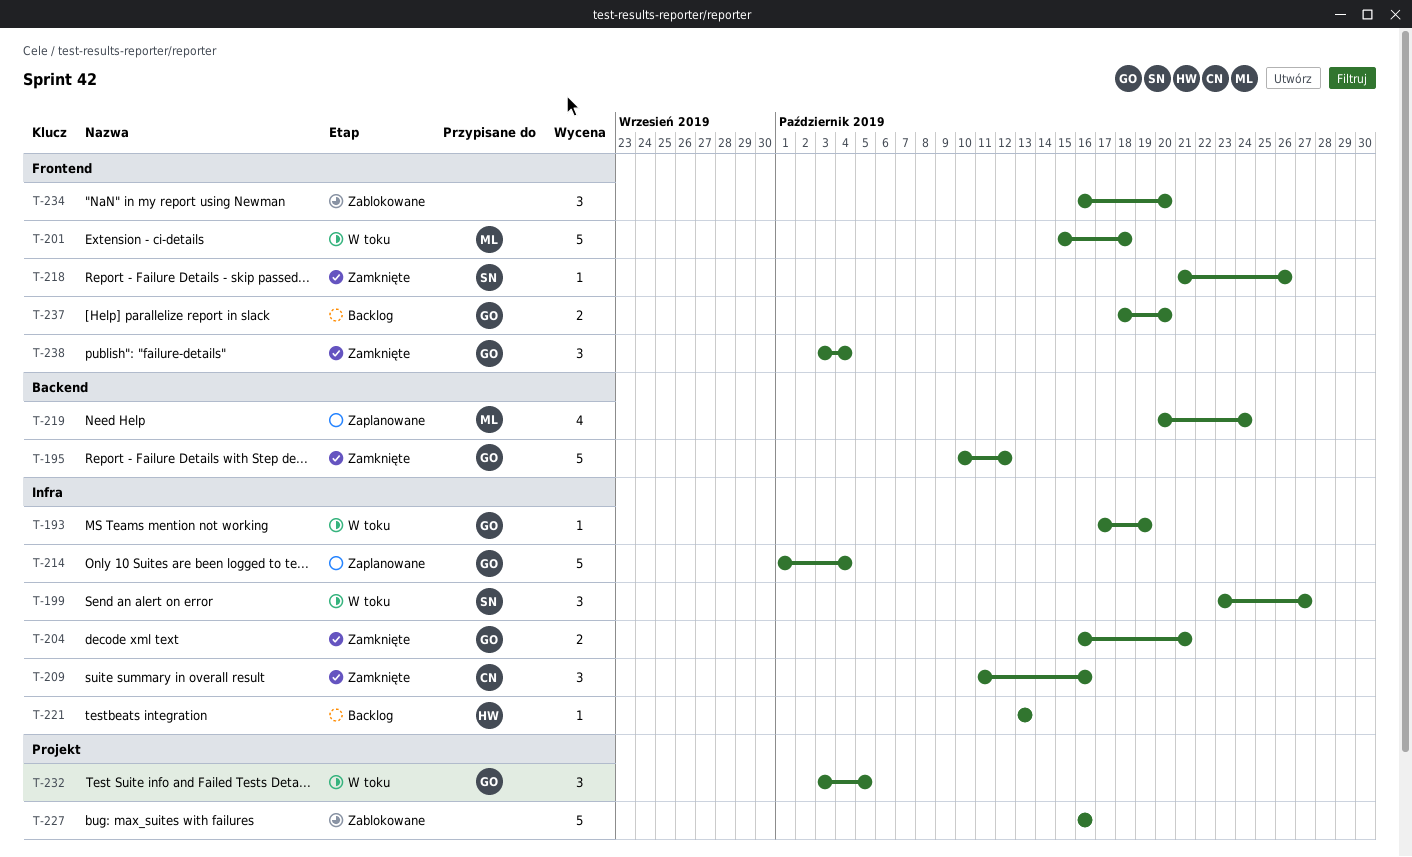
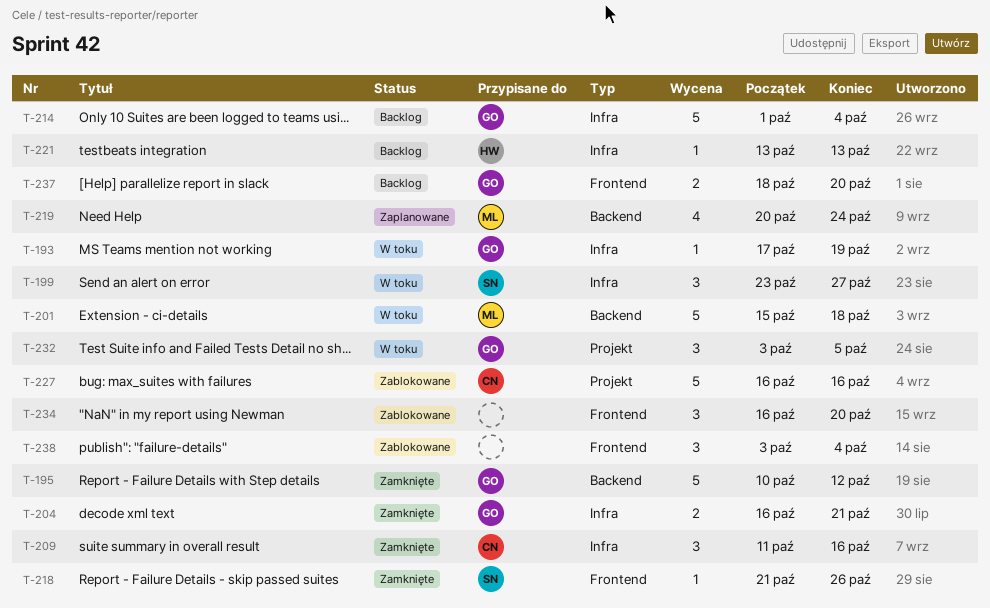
T-201, label: Frontend -> Backend
T-214, status: Zaplanowane -> Backlog
T-227, owner: none -> CN
T-238, status: Zamknięte -> Zablokowane
T-238, owner: GO -> none

